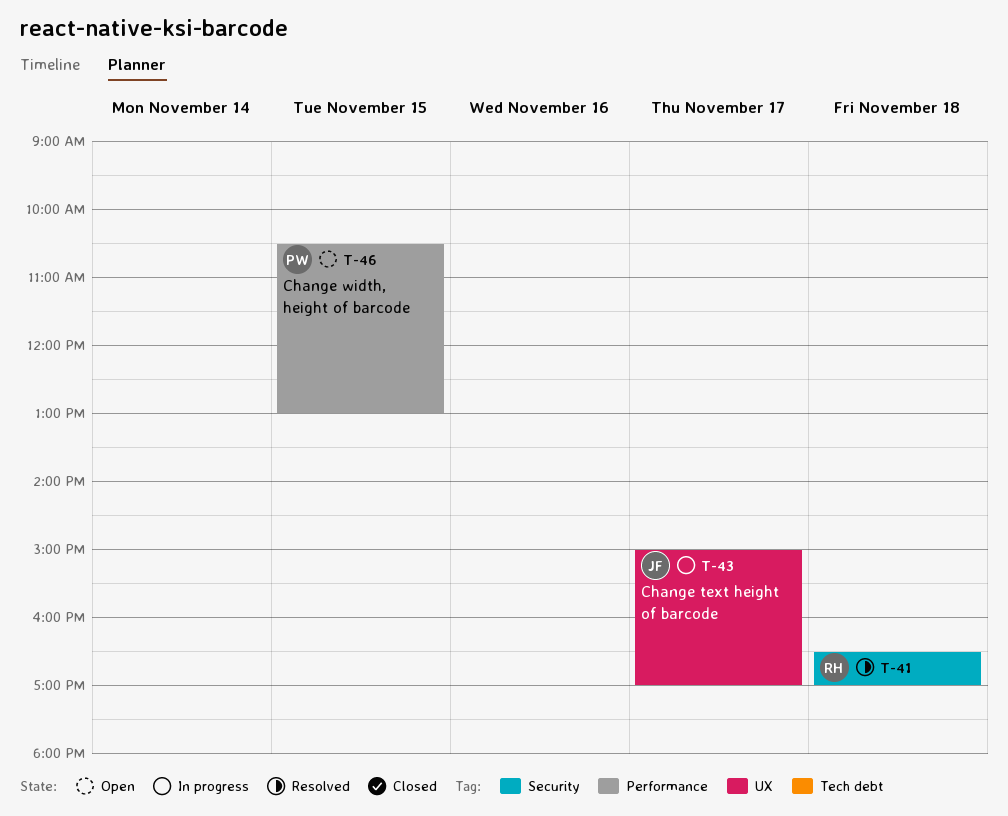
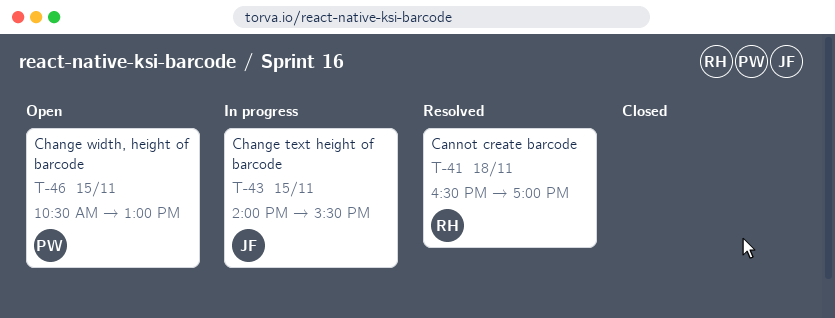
T-43, day: Nov 17 -> Nov 15
T-43, begins: 15:00 -> 14:00
T-43, ends: 17:00 -> 15:30

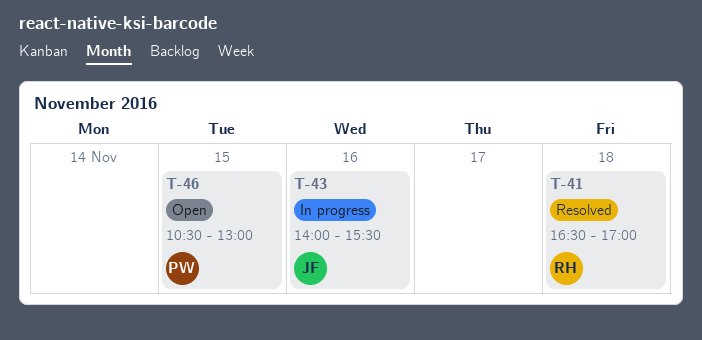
T-43, day: Nov 15 -> Nov 16

